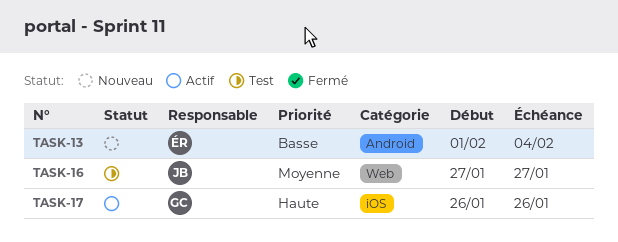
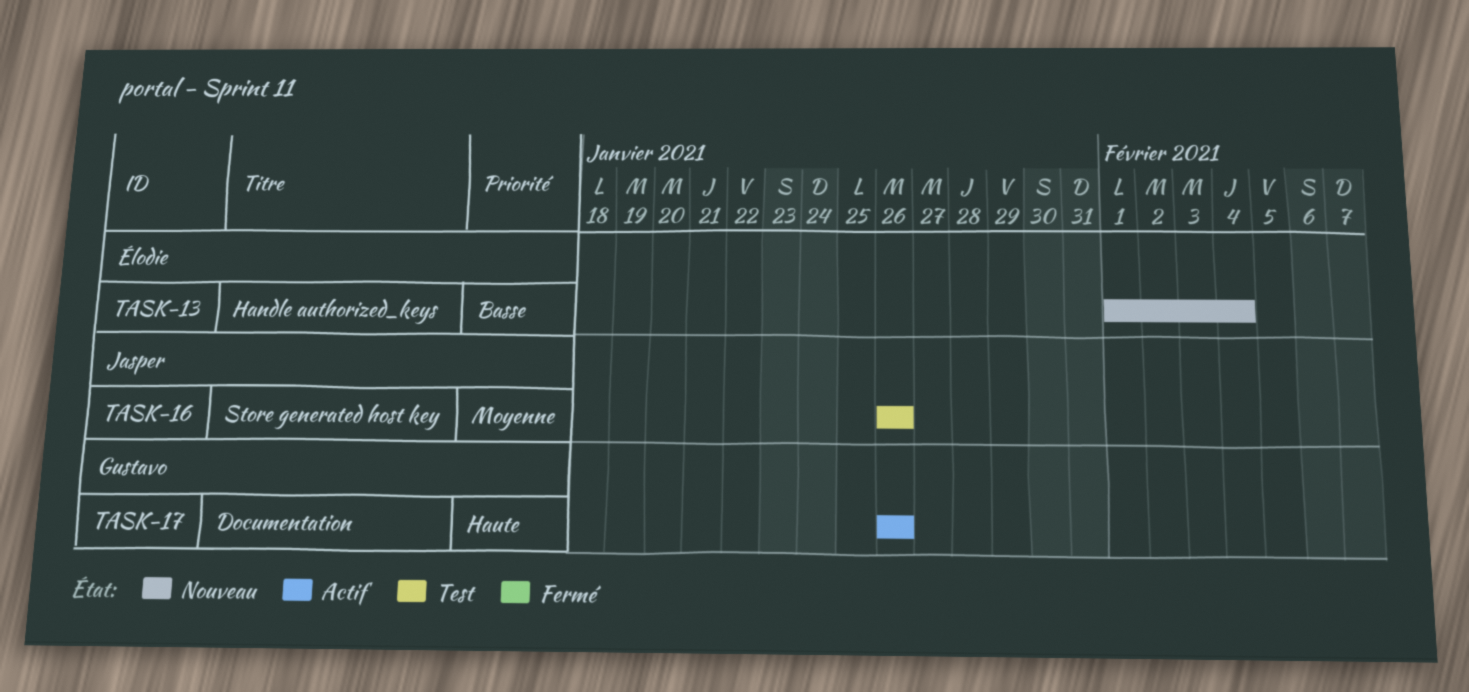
TASK-16, start: Jan 27 -> Jan 26
TASK-16, due: Jan 27 -> Jan 26

